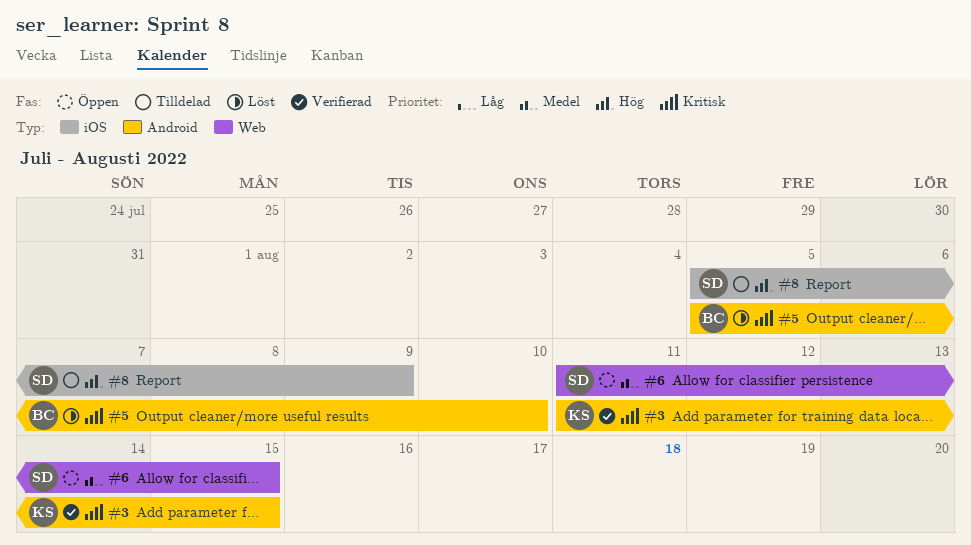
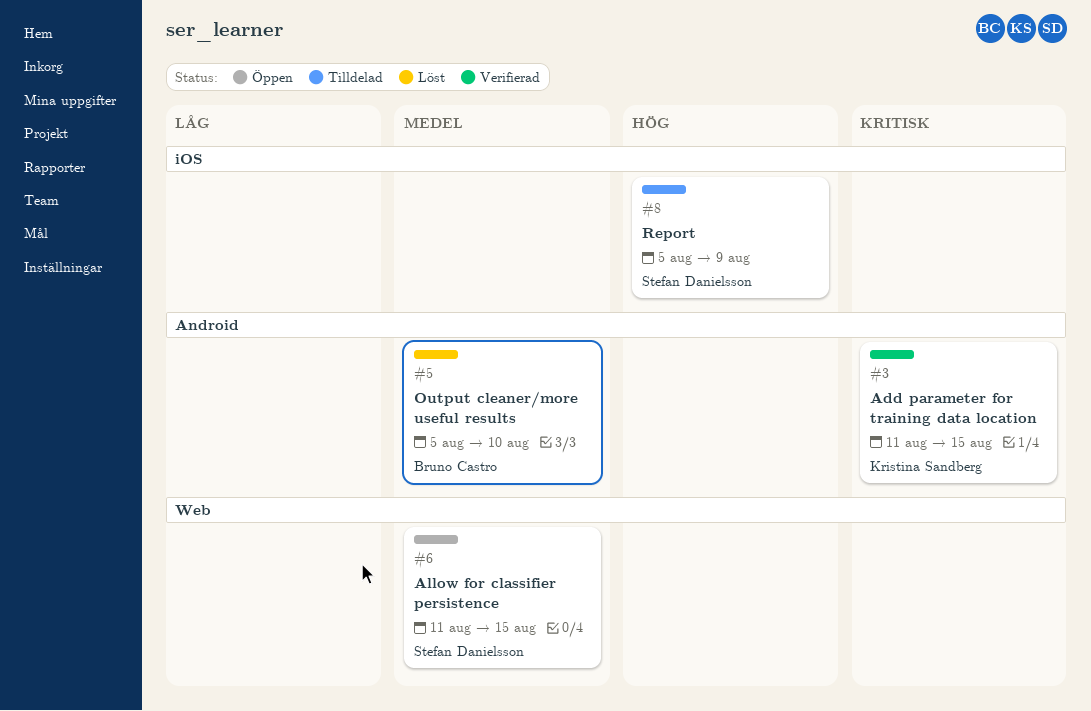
#5, priority: Kritisk -> Medel

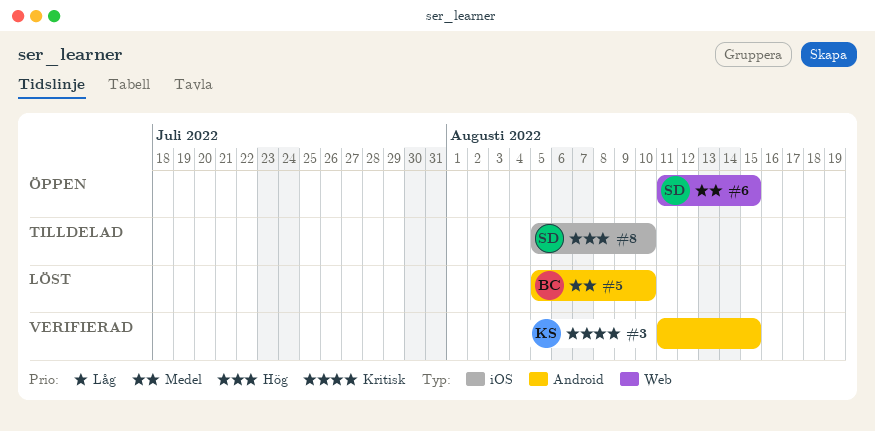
#8, due: Aug 9 -> Aug 10

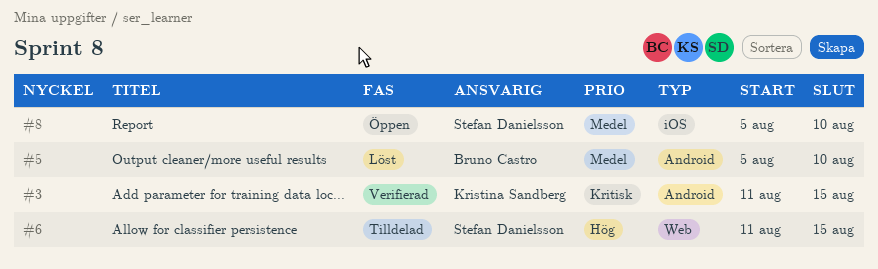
#6, status: Öppen -> Tilldelad
#6, priority: Medel -> Hög
#8, status: Tilldelad -> Öppen
#8, priority: Hög -> Medel

